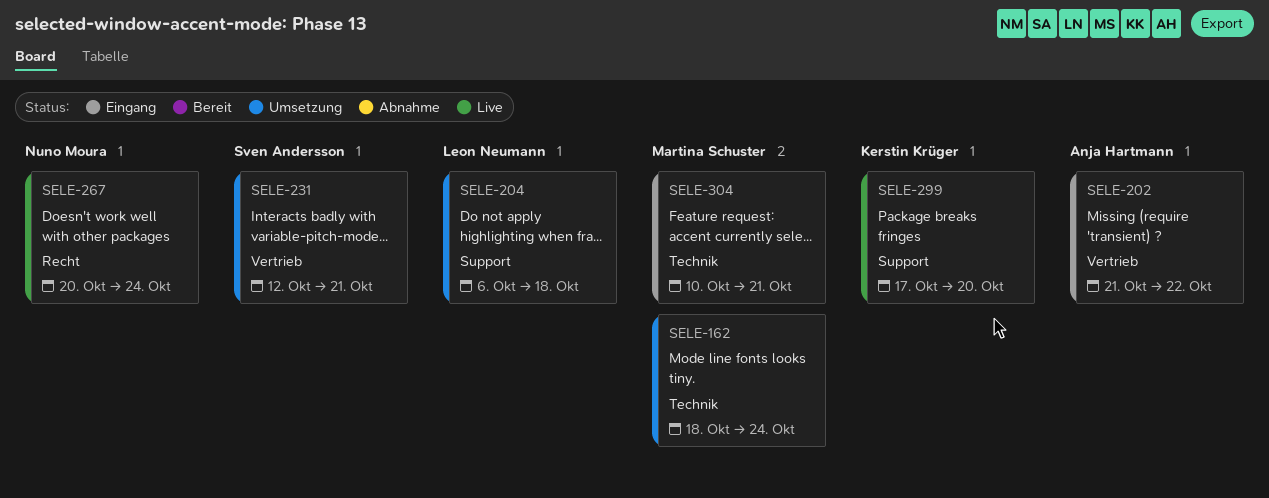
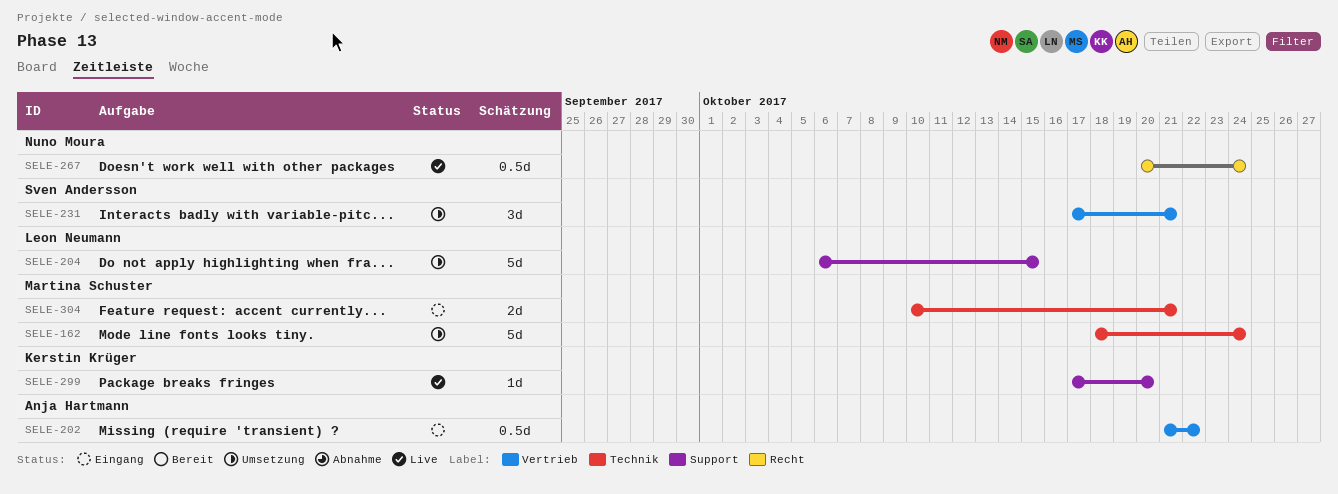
SELE-204, due: Oct 18 -> Oct 15
SELE-231, start: Oct 12 -> Oct 17

